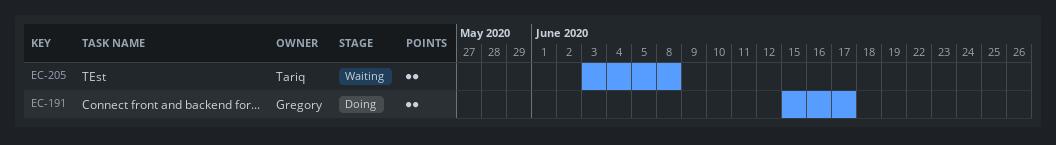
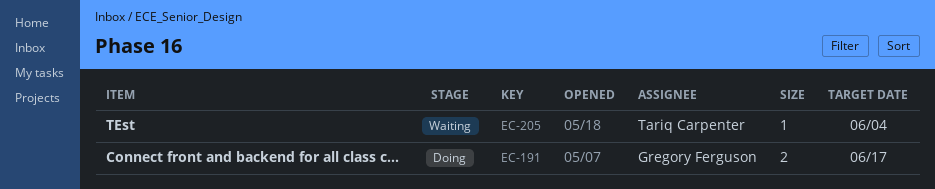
EC-205, estimate: 2 -> 1
EC-205, due: Jun 8 -> Jun 4

